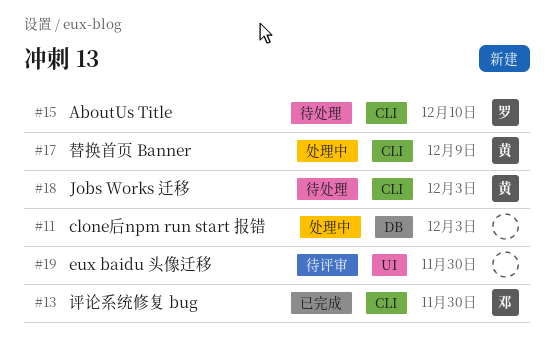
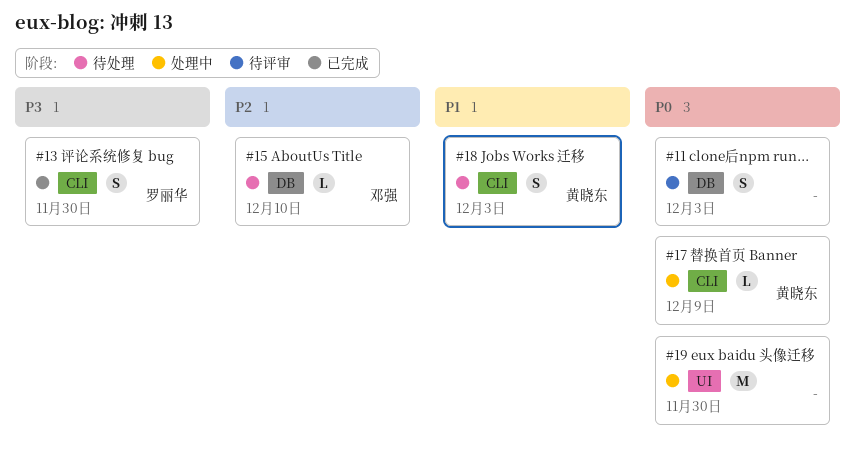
#11, status: 处理中 -> 待评审
#13, owner: 邓强 -> 罗丽华
#15, owner: 罗丽华 -> 邓强
#15, label: CLI -> DB
#19, status: 待评审 -> 处理中

